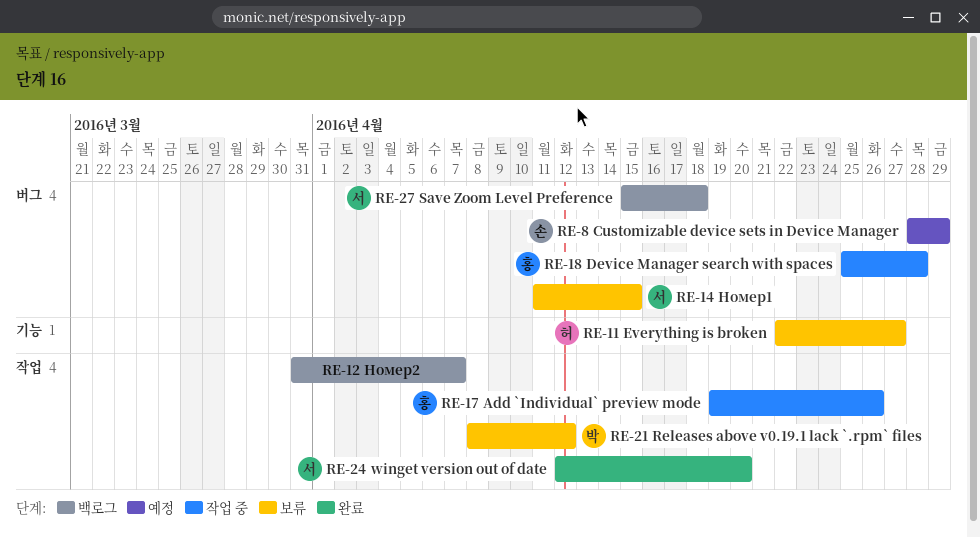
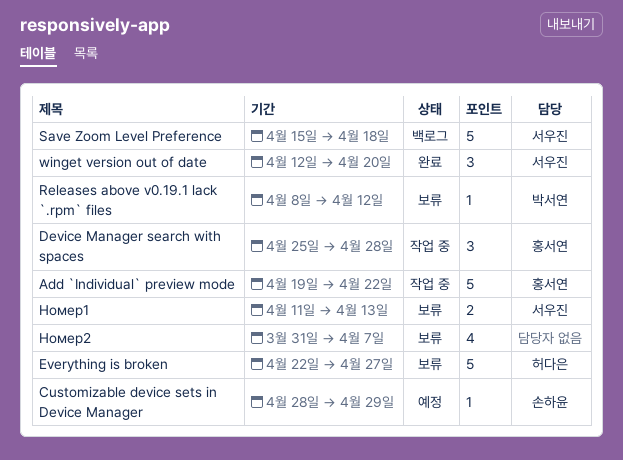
Add `Individual` preview mode, due: Apr 26 -> Apr 22
Номер1, due: Apr 15 -> Apr 13
Номер2, status: 백로그 -> 보류

